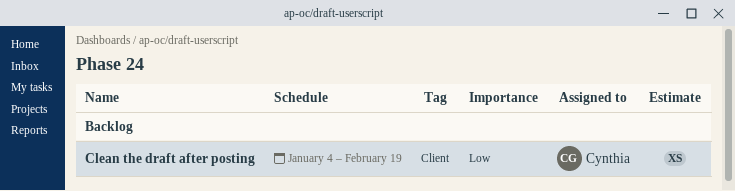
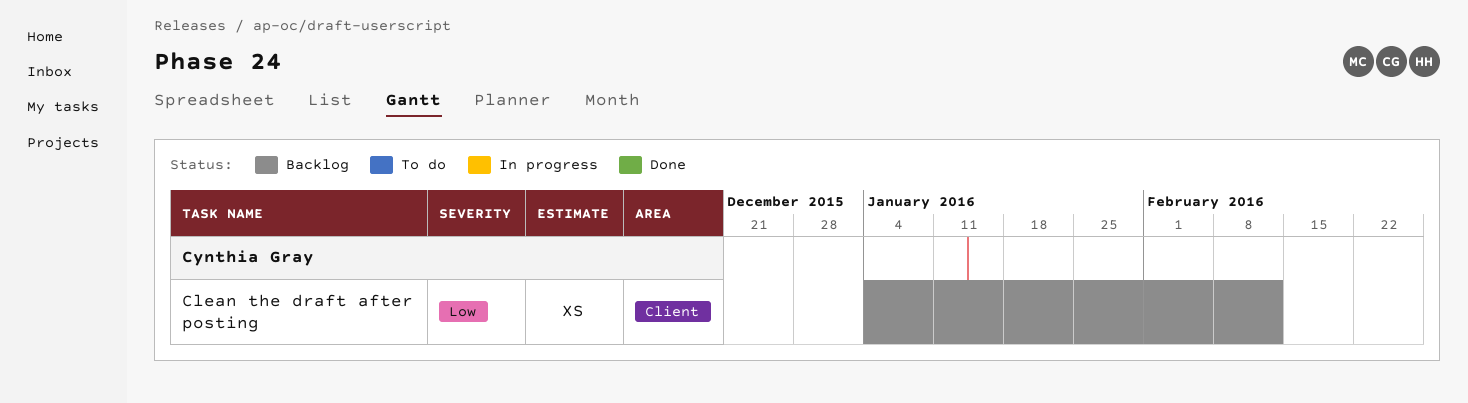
Clean the draft after posting, due: Feb 19 -> Feb 12

